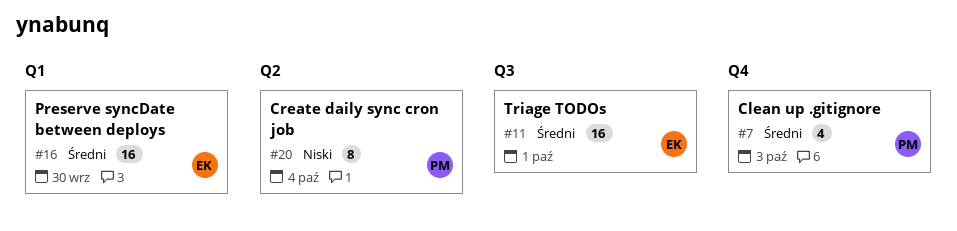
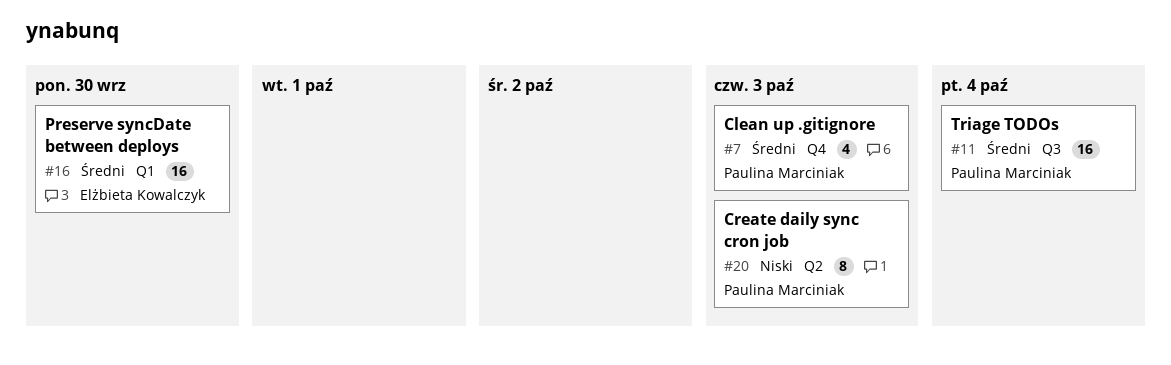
#11, owner: Elżbieta Kowalczyk -> Paulina Marciniak
#11, due: Oct 1 -> Oct 4
#20, due: Oct 4 -> Oct 3

